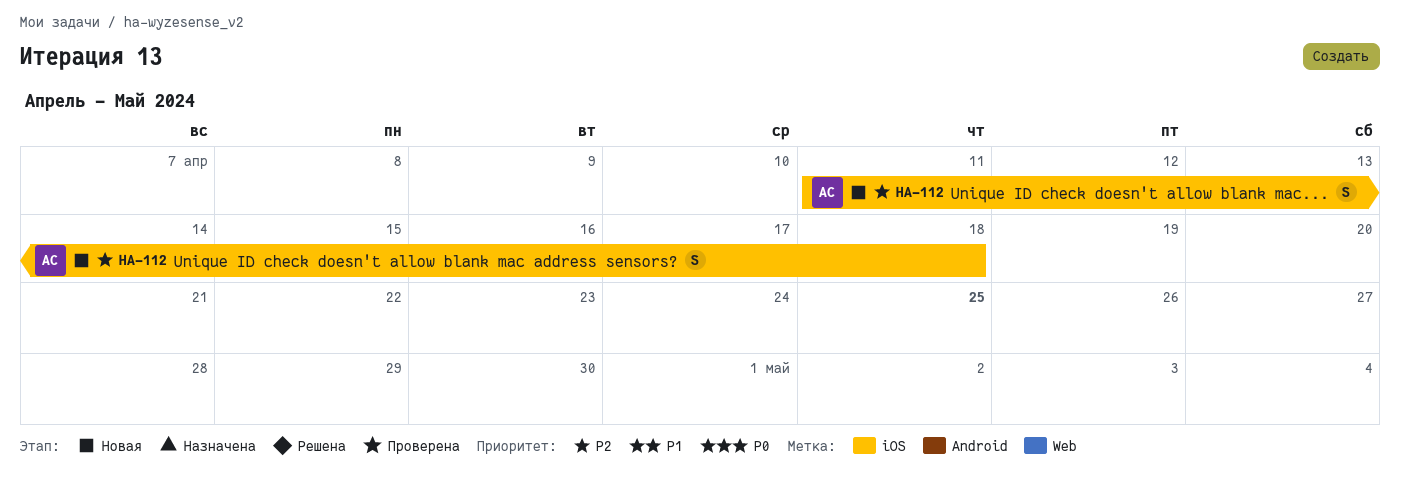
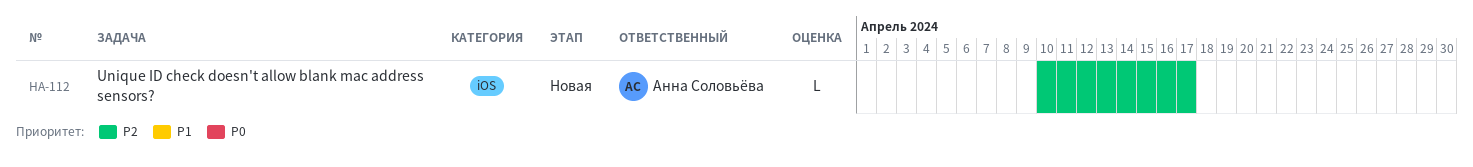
HA-112, estimate: S -> L
HA-112, start: Apr 11 -> Apr 10
HA-112, due: Apr 18 -> Apr 17

